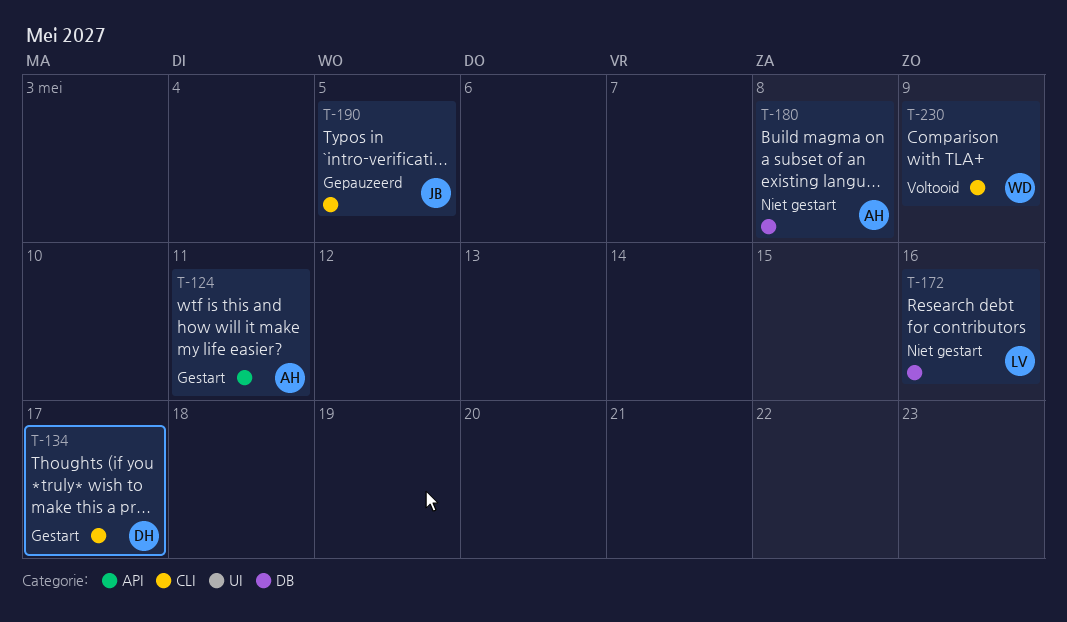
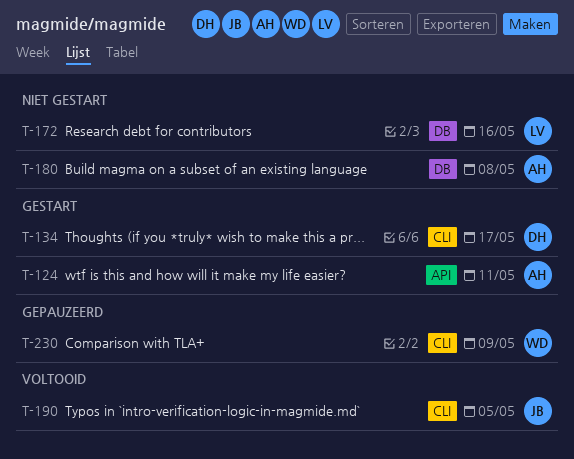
T-190, status: Gepauzeerd -> Voltooid
T-230, status: Voltooid -> Gepauzeerd

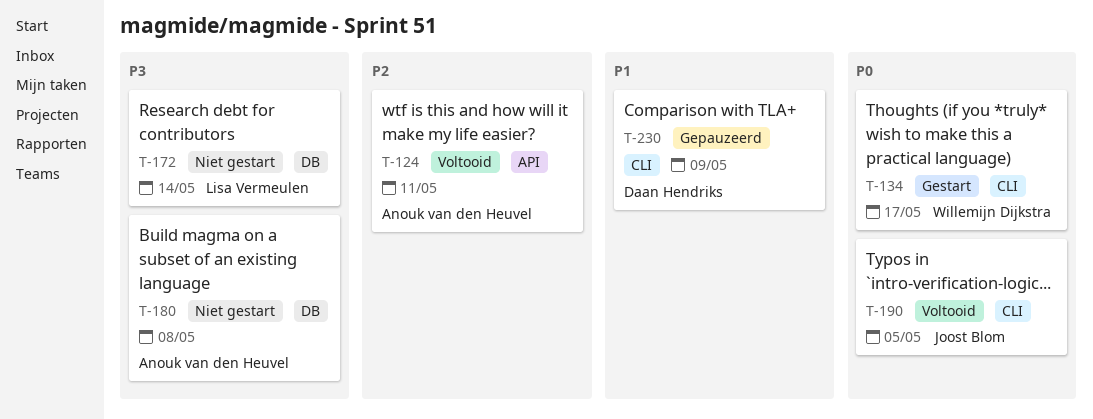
T-124, status: Gestart -> Voltooid
T-134, owner: Daan Hendriks -> Willemijn Dijkstra
T-172, due: May 16 -> May 14
T-230, owner: Willemijn Dijkstra -> Daan Hendriks

